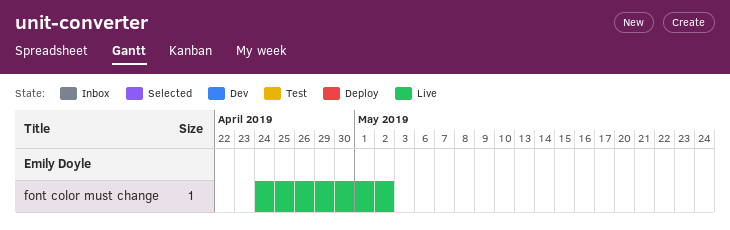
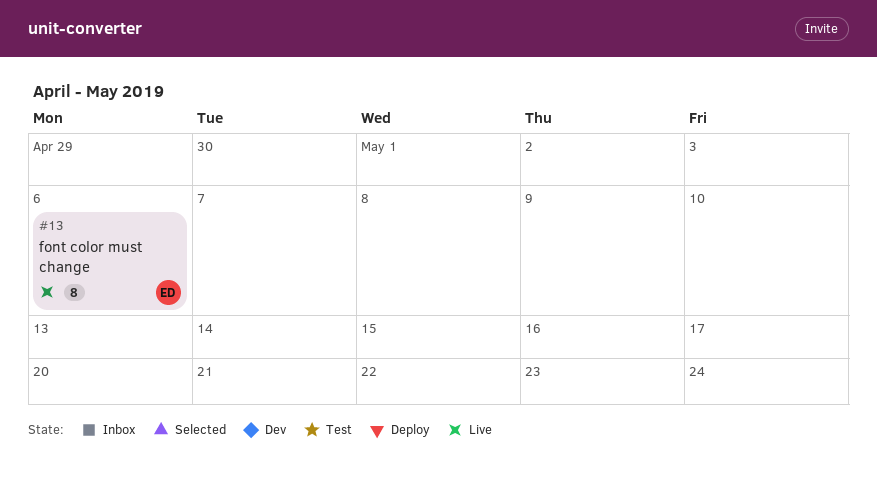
font color must change, estimate: 1 -> 8
font color must change, due: May 2 -> May 6

